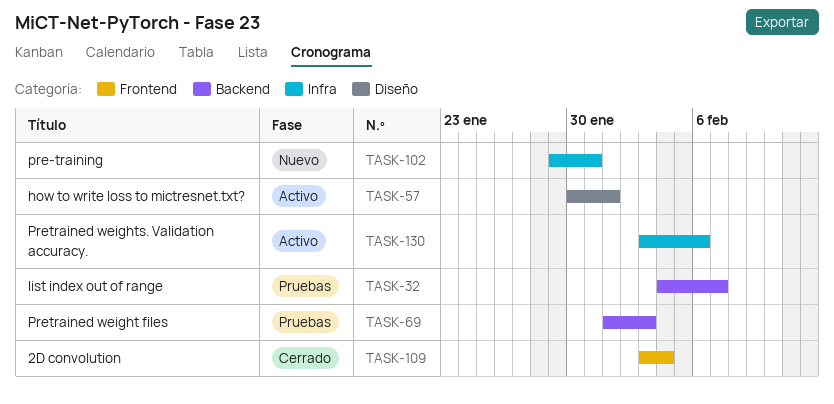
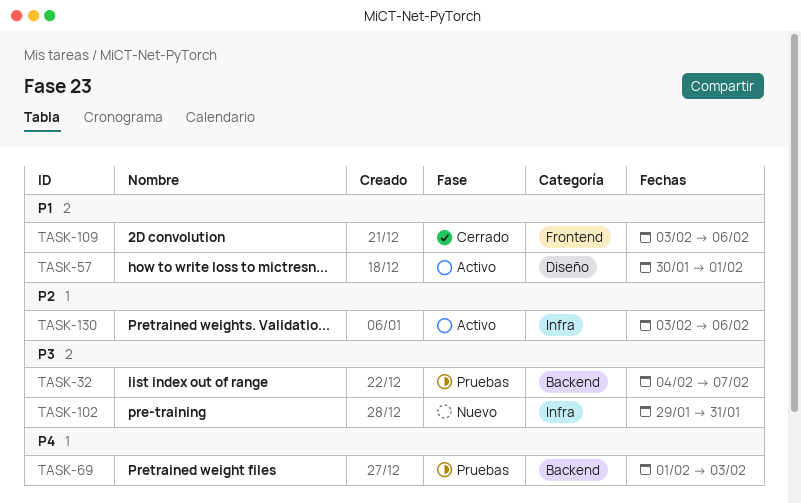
TASK-109, due: Feb 4 -> Feb 6

